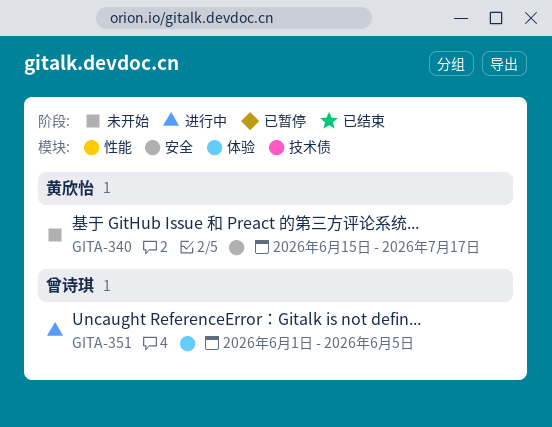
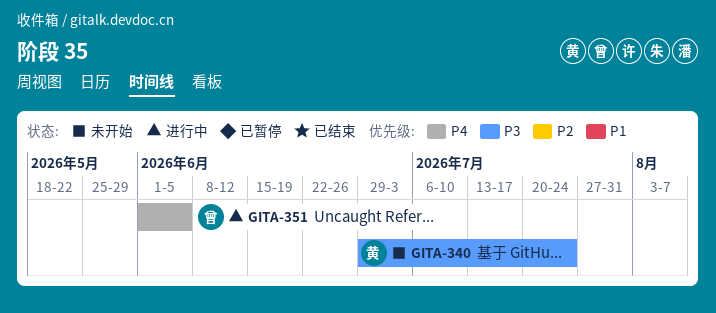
GITA-340, start: Jun 15 -> Jun 29
GITA-340, due: Jul 17 -> Jul 24

